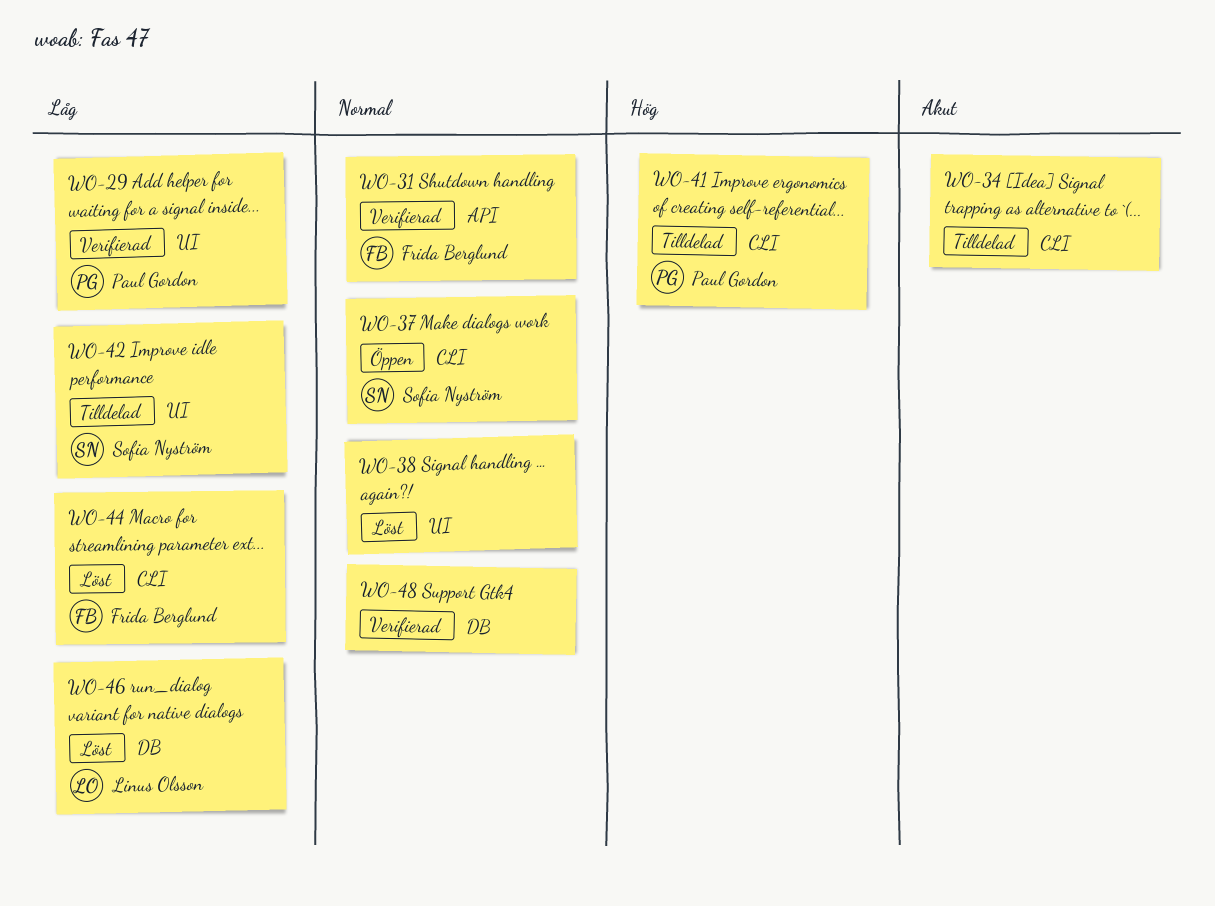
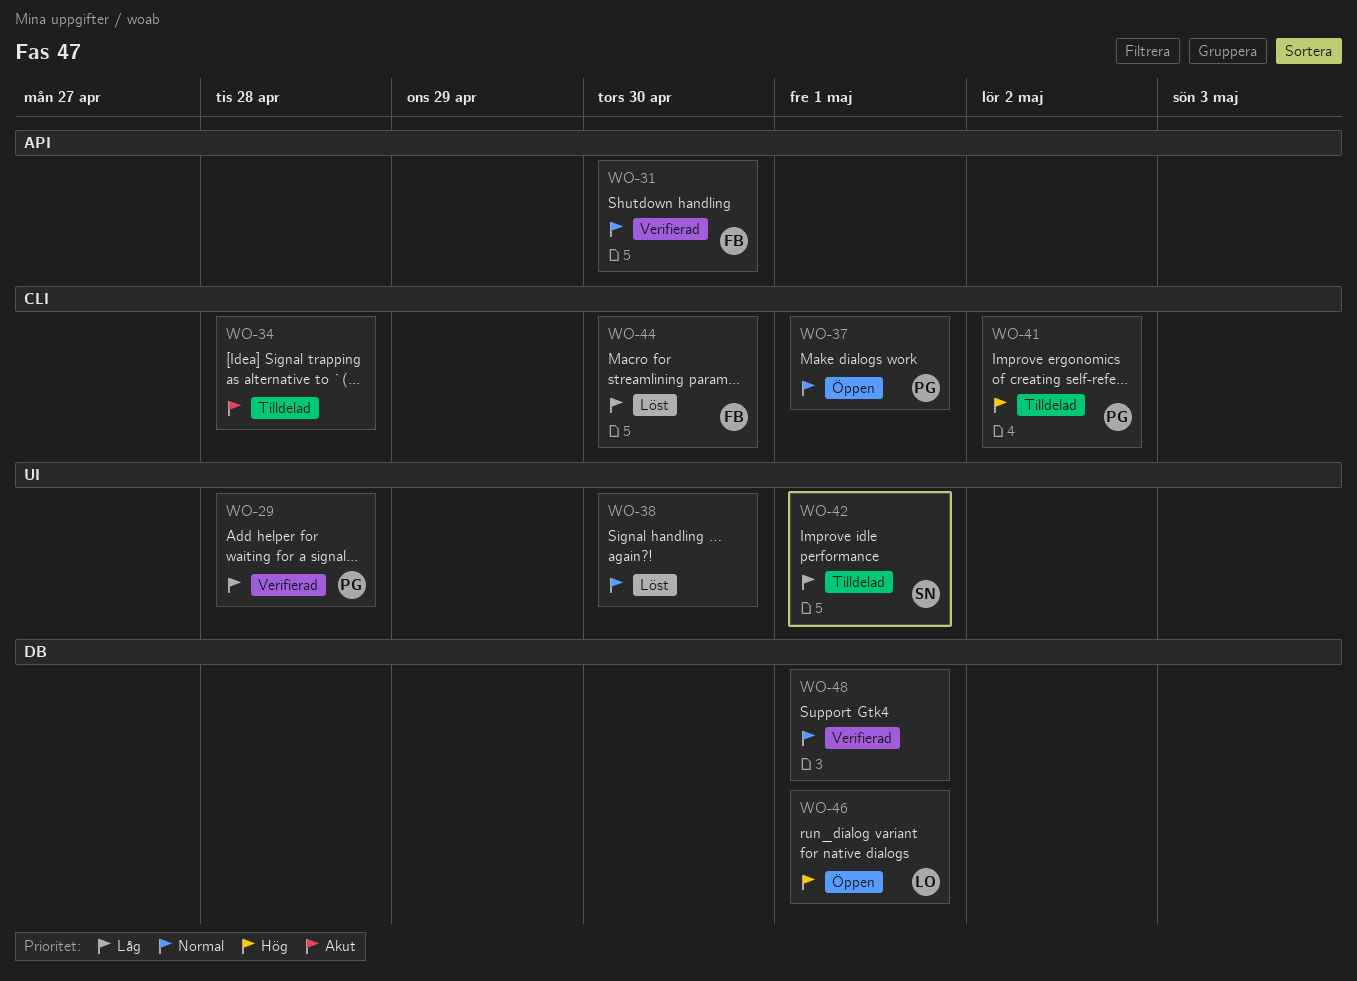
WO-37, owner: Sofia Nyström -> Paul Gordon
WO-46, status: Löst -> Öppen
WO-46, priority: Låg -> Hög

